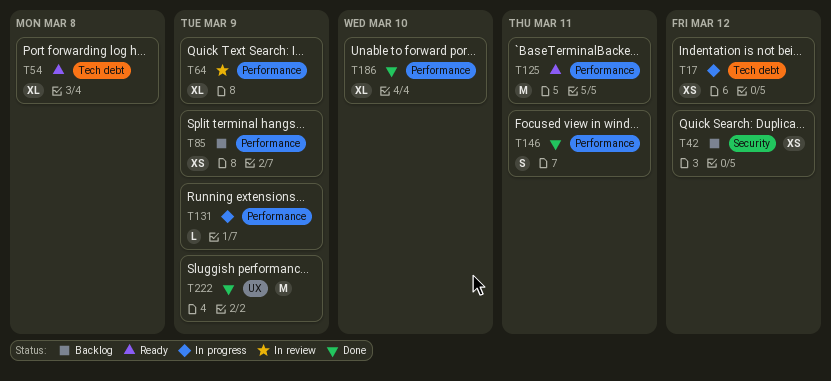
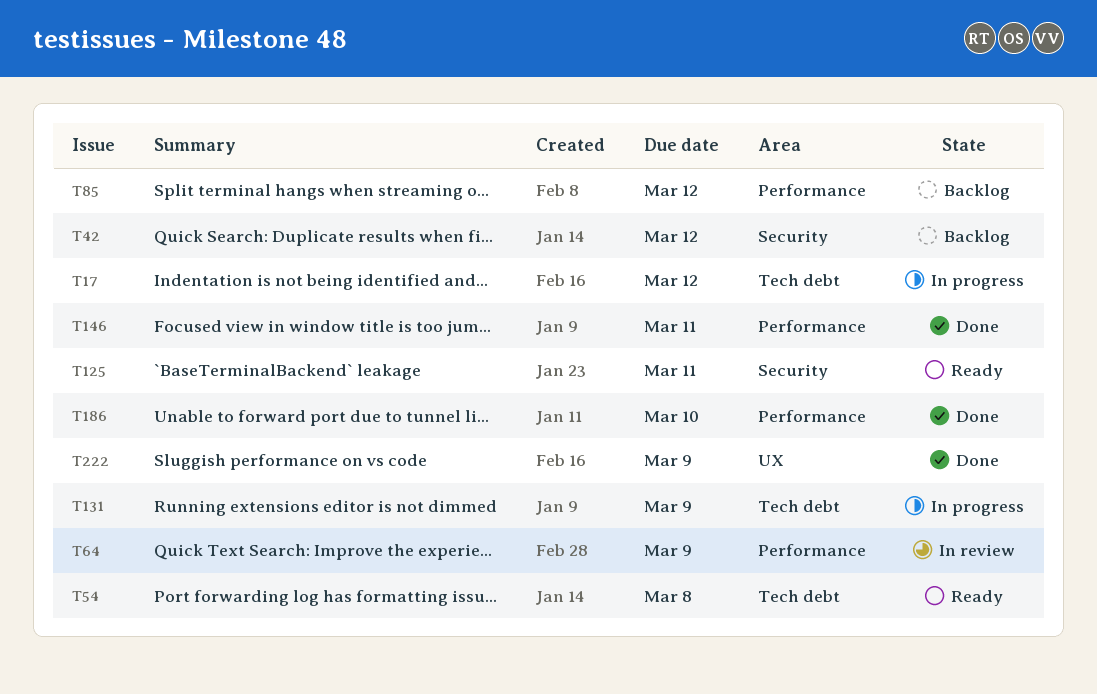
T85, due: Mar 9 -> Mar 12
T125, label: Performance -> Security
T131, label: Performance -> Tech debt

